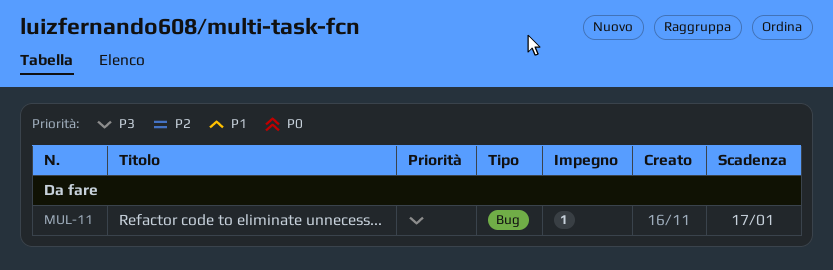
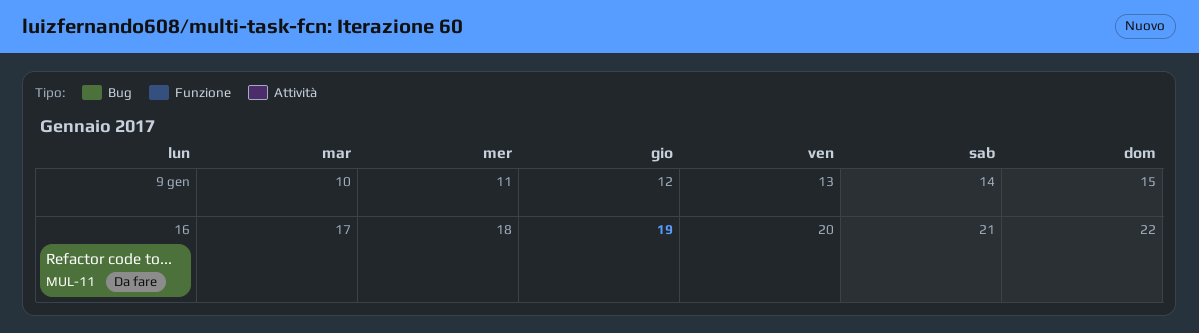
MUL-11, due: Jan 17 -> Jan 16

